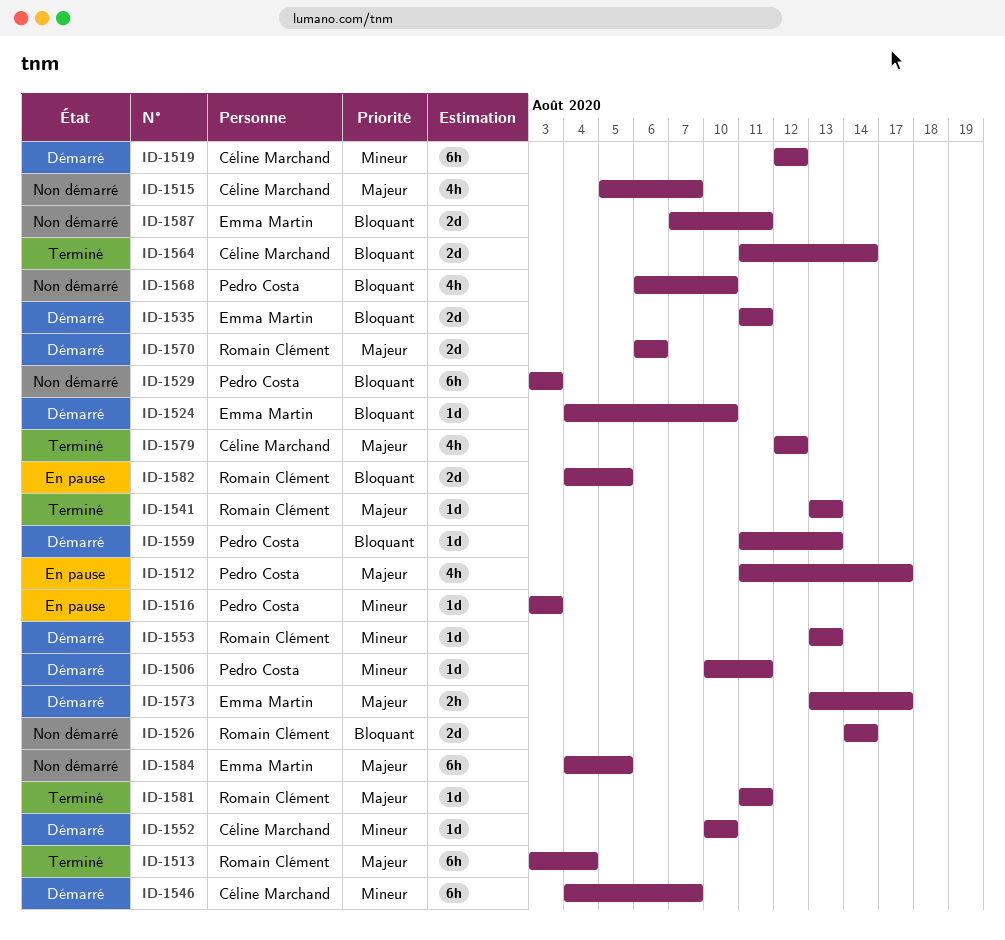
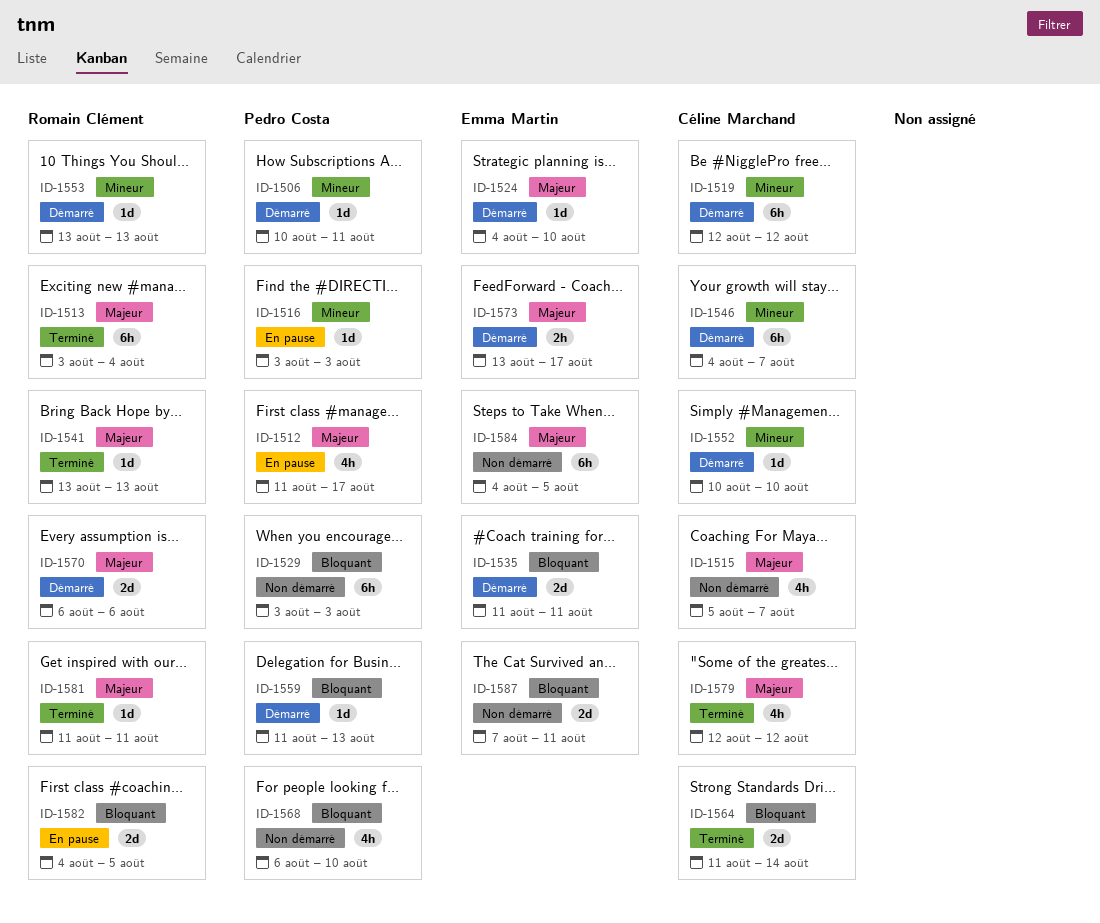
ID-1524, priority: Bloquant -> Majeur
ID-1526: present -> none

